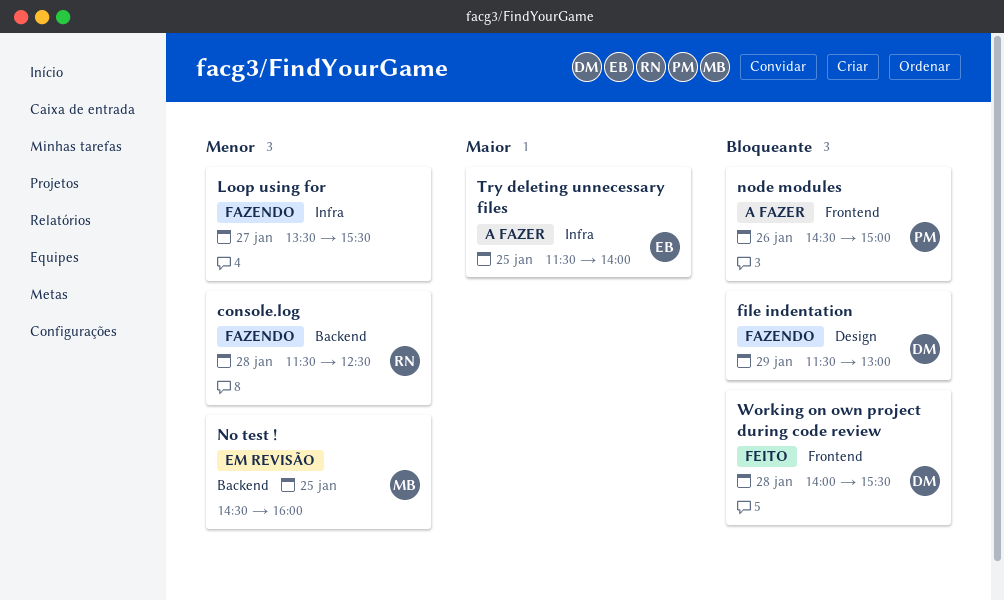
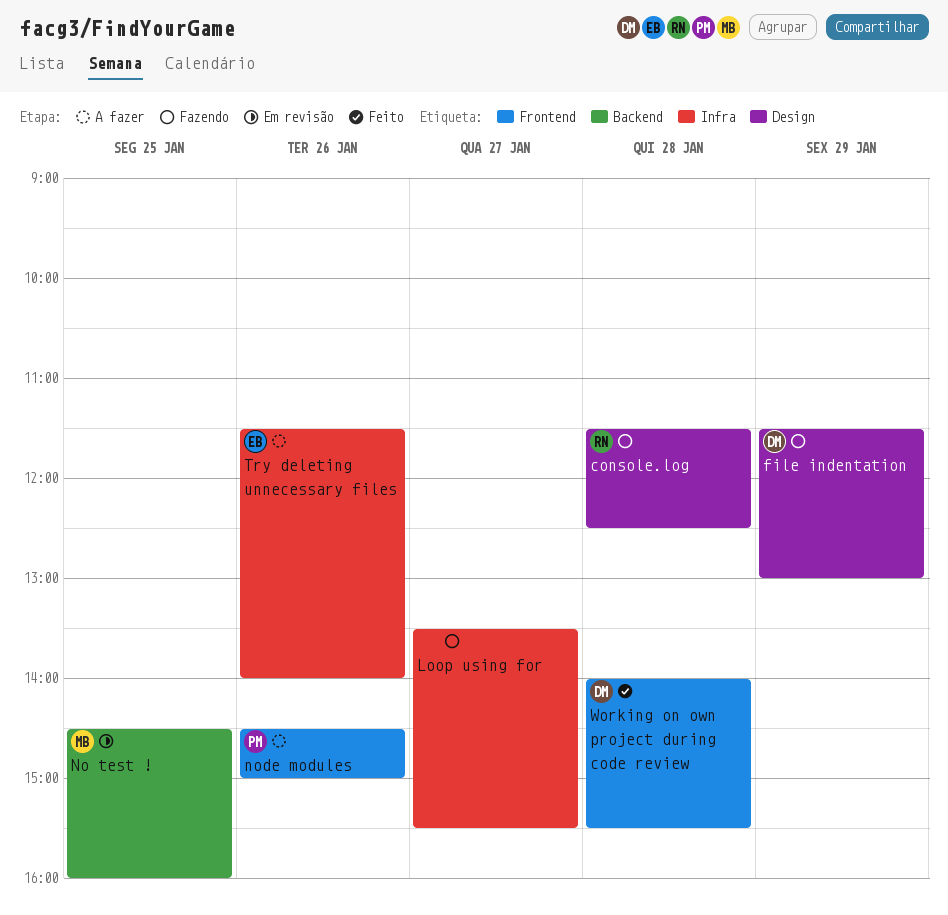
console.log, label: Backend -> Design
Try deleting unnecessary files, day: Jan 25 -> Jan 26

